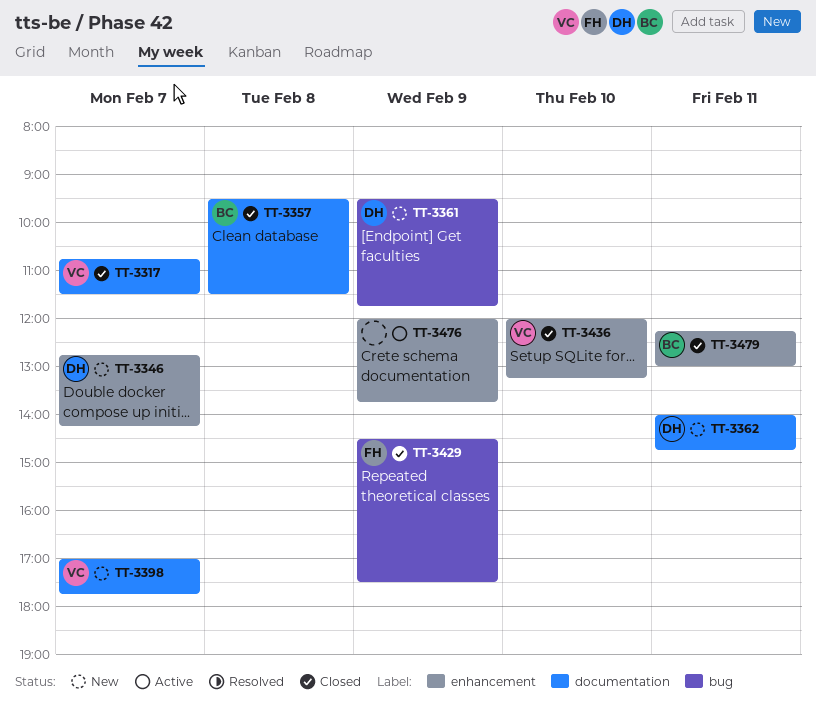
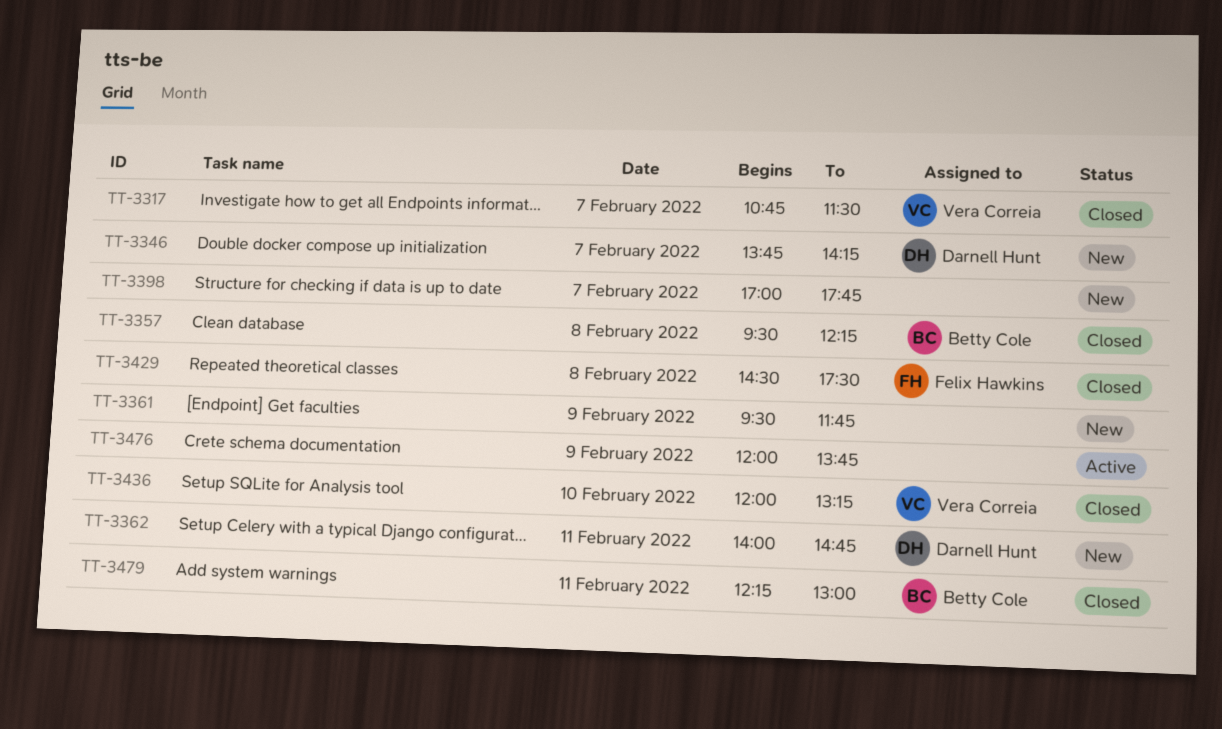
TT-3346, begins: 12:45 -> 13:45
TT-3357, ends: 11:30 -> 12:15
TT-3361, owner: Darnell Hunt -> none
TT-3398, owner: Vera Correia -> none
TT-3429, day: Feb 9 -> Feb 8

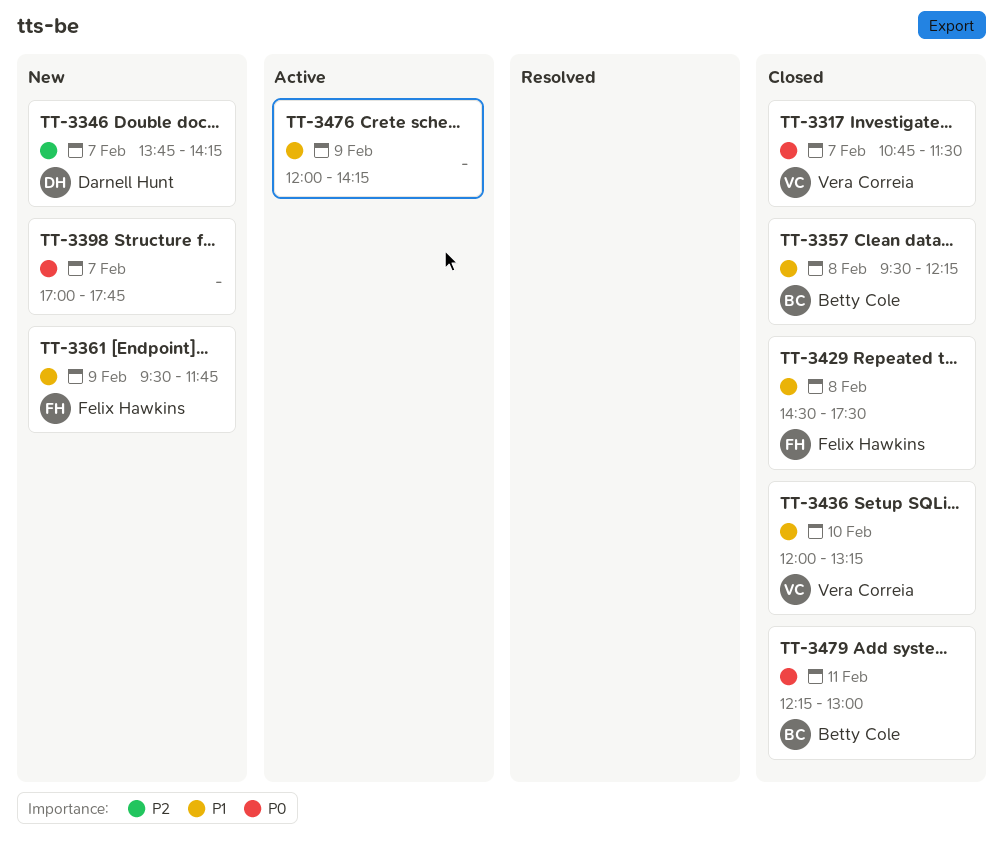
TT-3361, owner: none -> Felix Hawkins
TT-3362: present -> none
TT-3476, ends: 13:45 -> 14:15

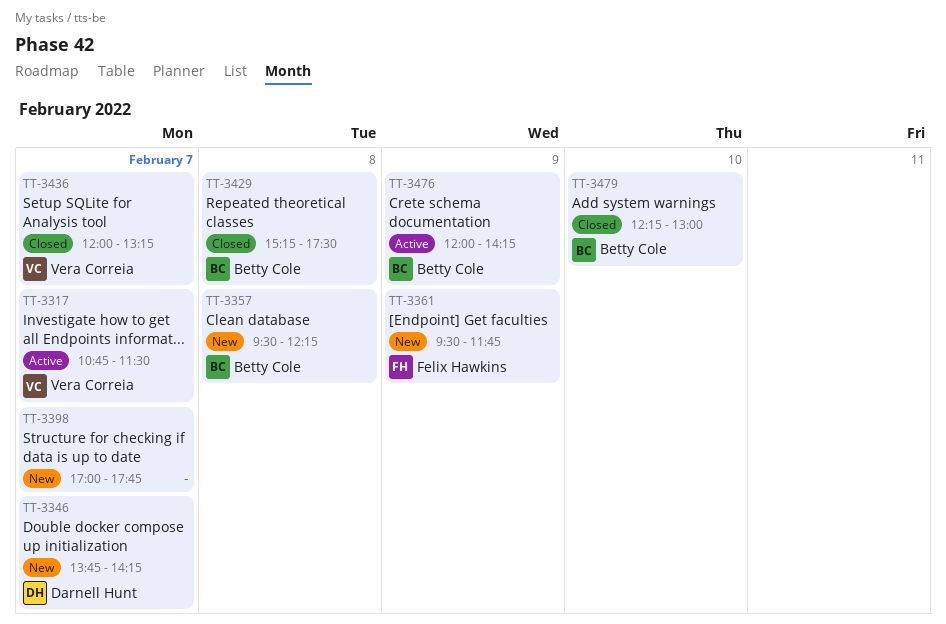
TT-3317, status: Closed -> Active
TT-3357, status: Closed -> New
TT-3429, owner: Felix Hawkins -> Betty Cole
TT-3429, begins: 14:30 -> 15:15
TT-3436, day: Feb 10 -> Feb 7
TT-3476, owner: none -> Betty Cole
TT-3479, day: Feb 11 -> Feb 10

